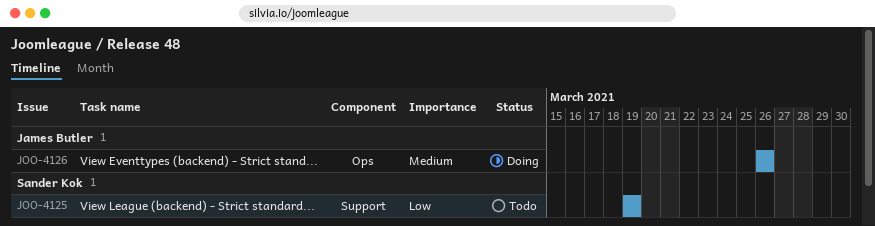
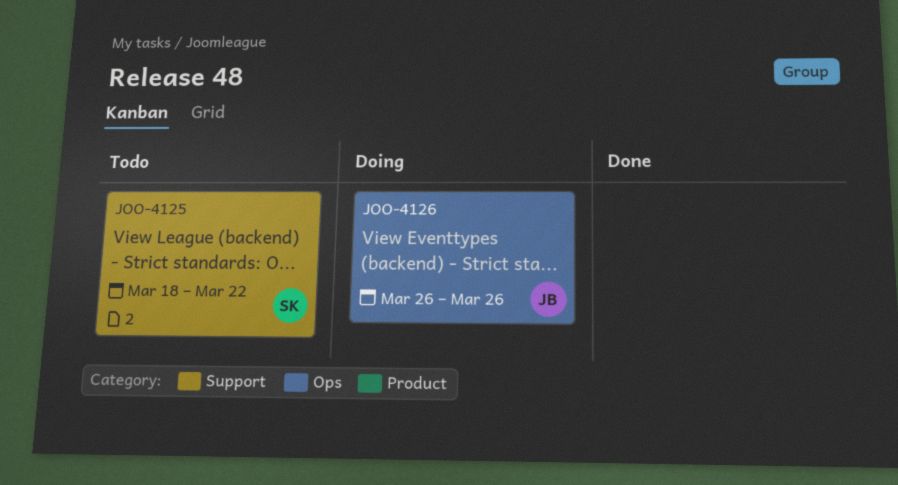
JOO-4125, start: Mar 19 -> Mar 18
JOO-4125, due: Mar 19 -> Mar 22

